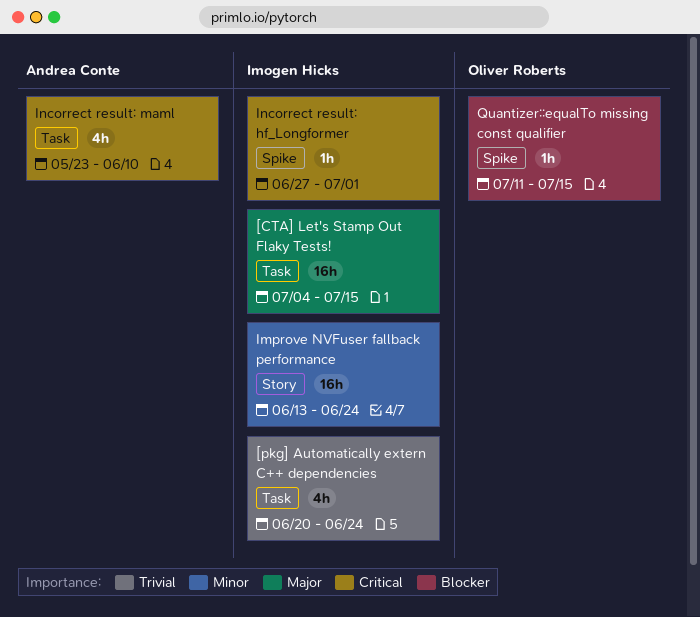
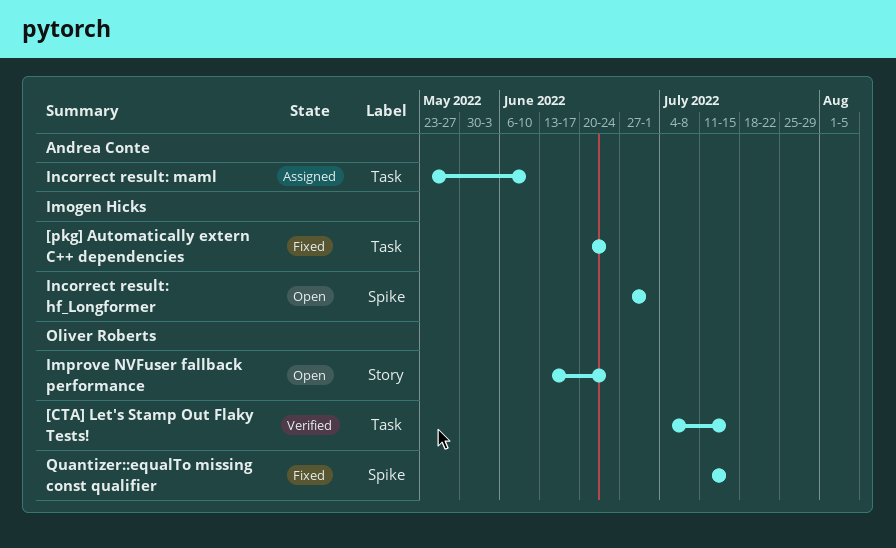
[CTA] Let's Stamp Out Flaky Tests!, owner: Imogen Hicks -> Oliver Roberts
Improve NVFuser fallback performance, owner: Imogen Hicks -> Oliver Roberts

